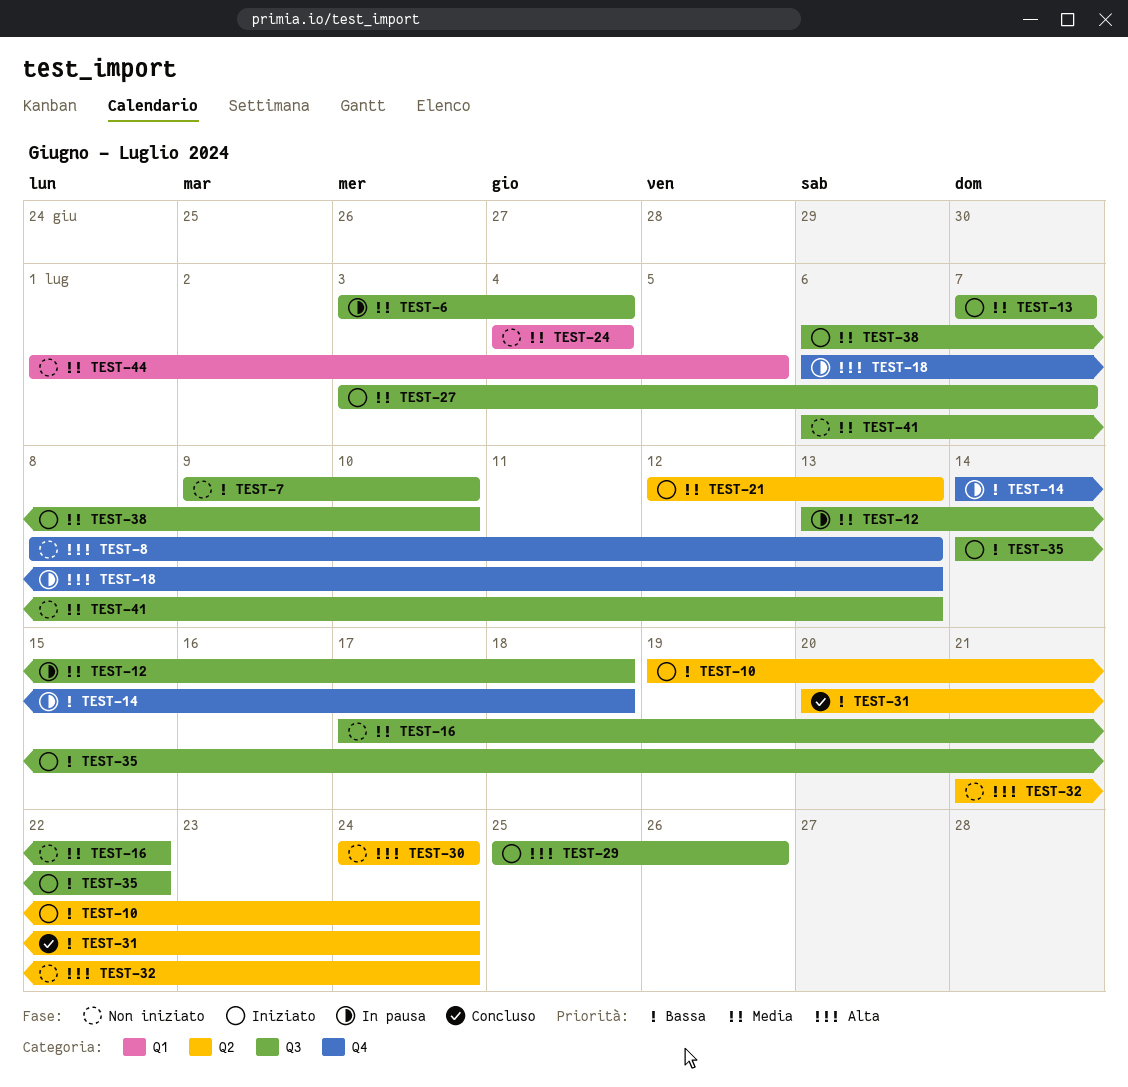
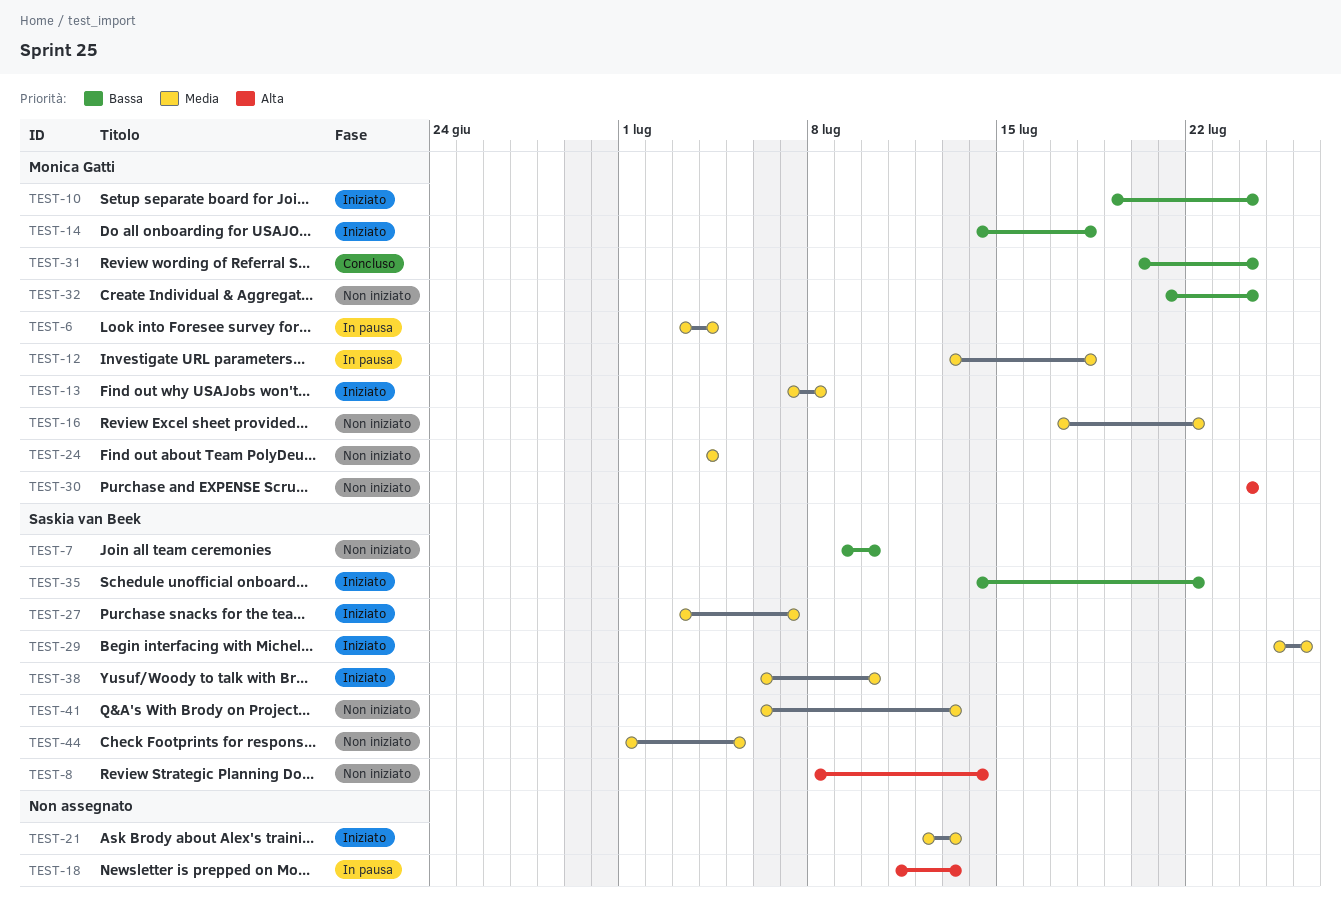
TEST-8, due: Jul 13 -> Jul 14
TEST-13, due: Jul 7 -> Jul 8
TEST-14, status: In pausa -> Iniziato
TEST-18, start: Jul 6 -> Jul 11
TEST-29, priority: Alta -> Media
TEST-32, priority: Alta -> Bassa

